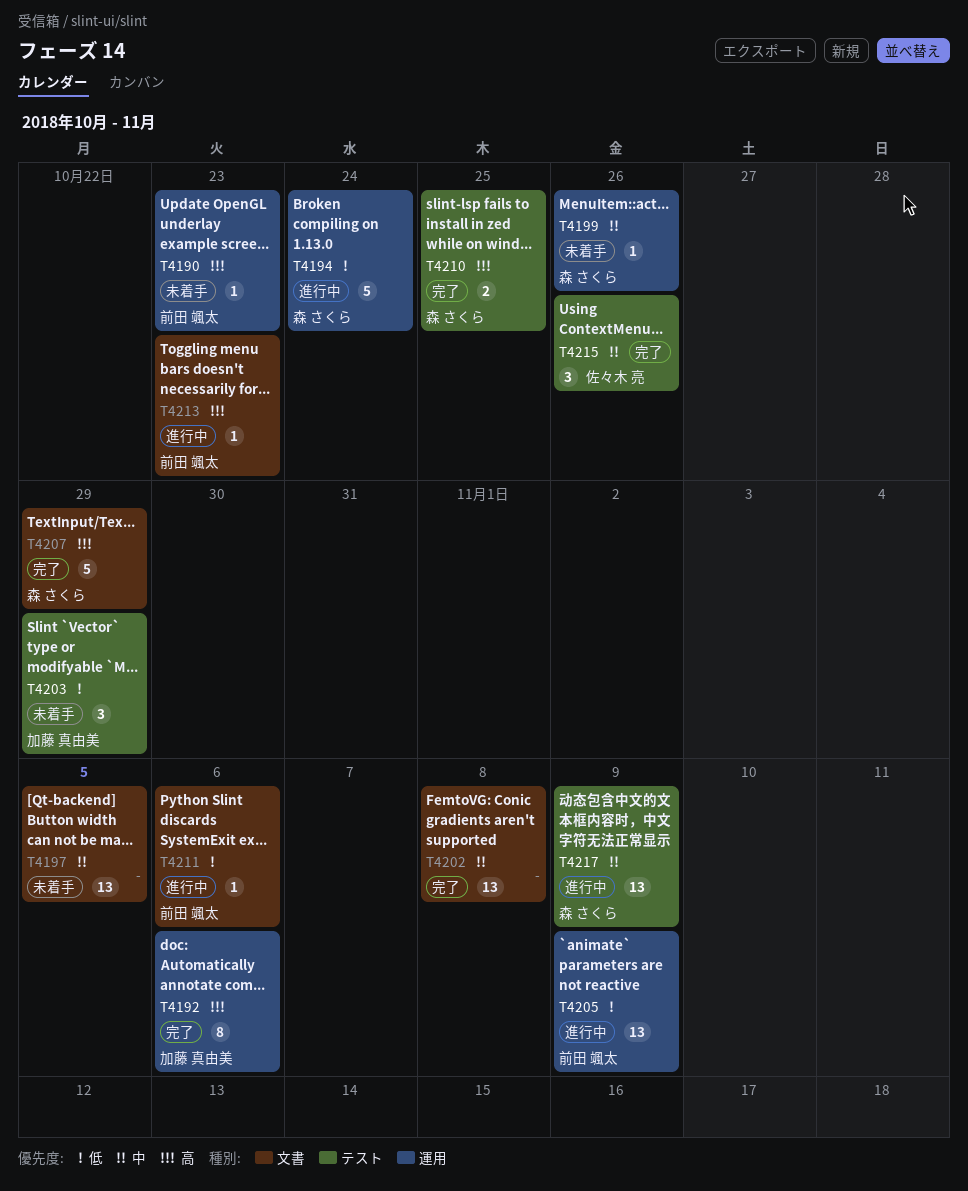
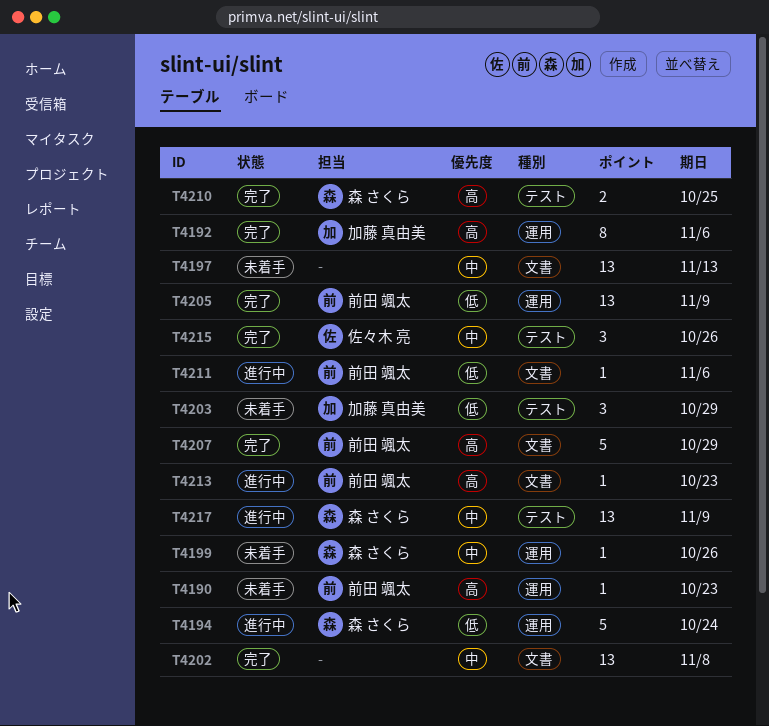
T4197, due: Nov 5 -> Nov 13
T4205, status: 進行中 -> 完了
T4207, owner: 森 さくら -> 前田 颯太

